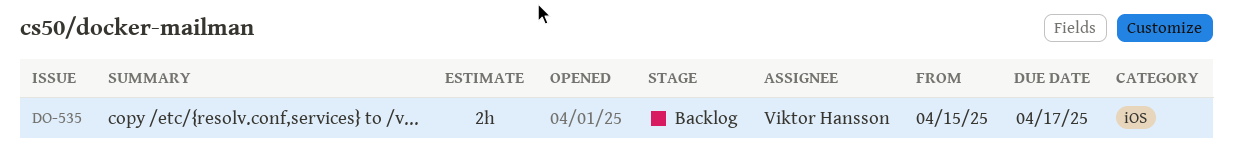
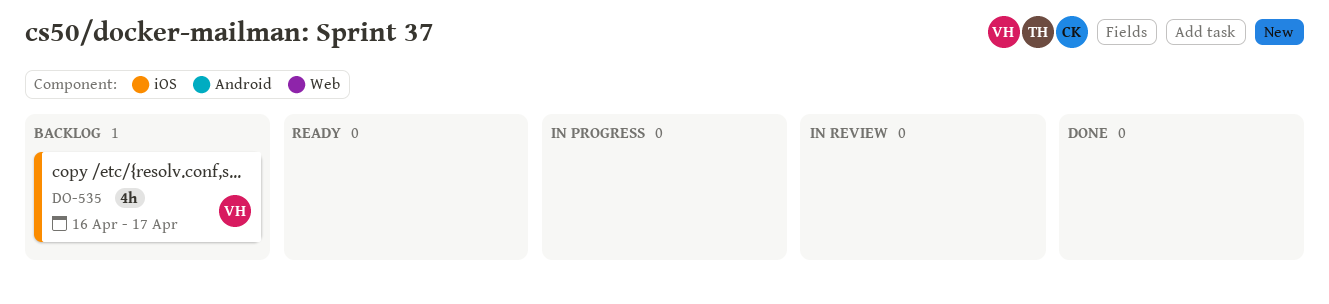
DO-535, estimate: 2h -> 4h
DO-535, start: Apr 15 -> Apr 16

